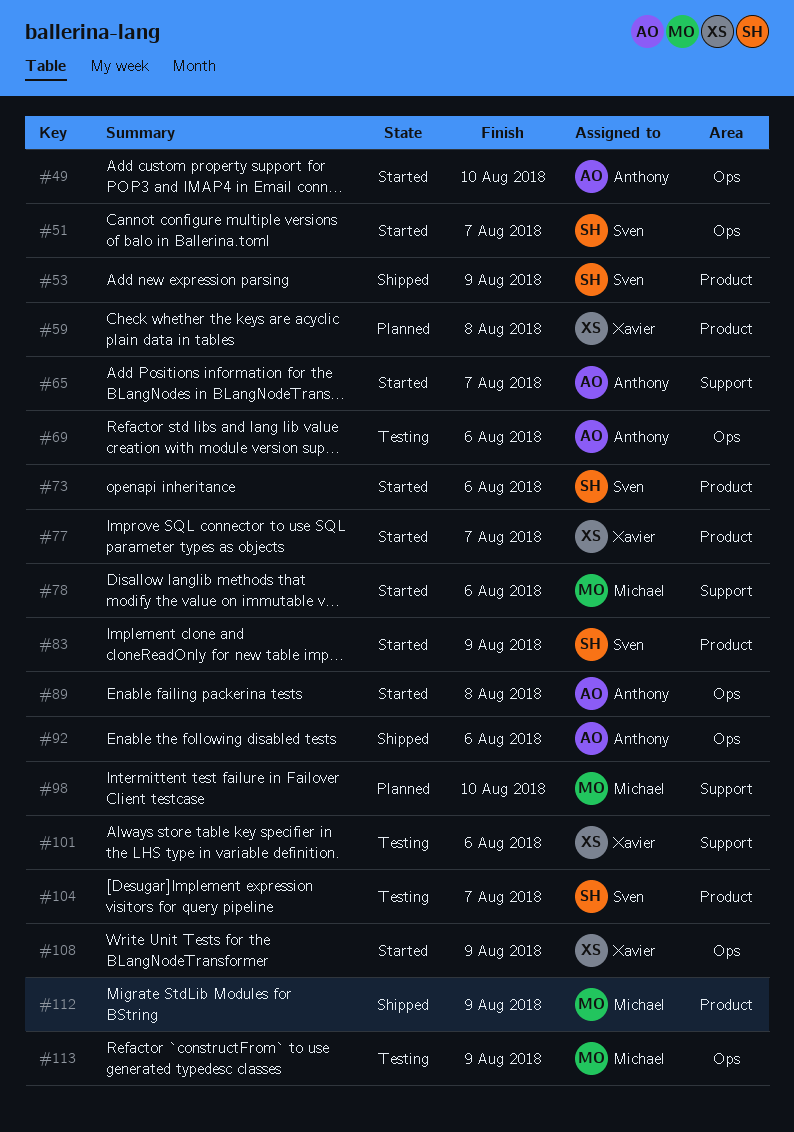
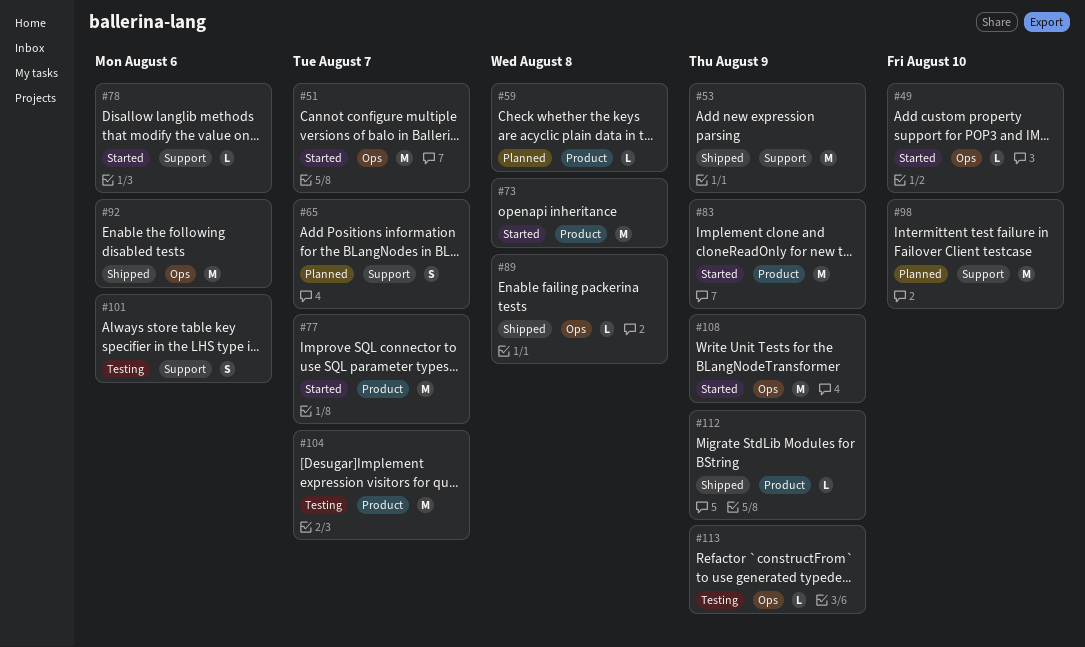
#53, label: Product -> Support
#65, status: Started -> Planned
#69: present -> none
#73, due: Aug 6 -> Aug 8
#89, status: Started -> Shipped

